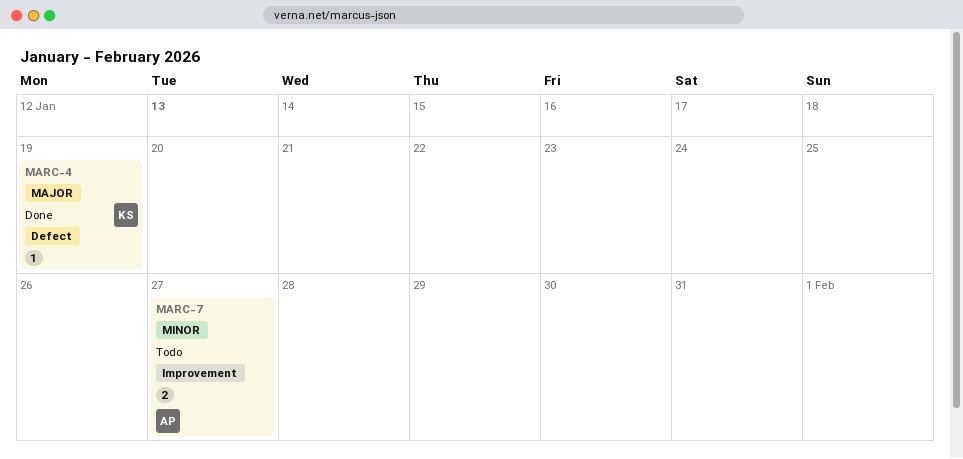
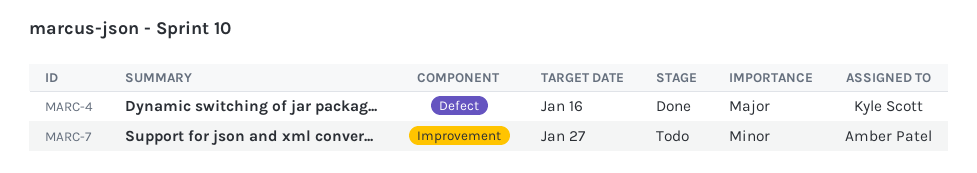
MARC-4, due: Jan 19 -> Jan 16

